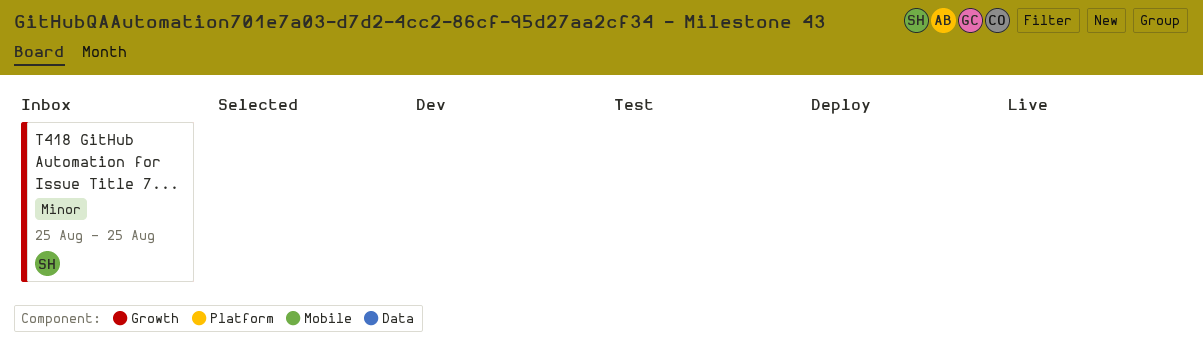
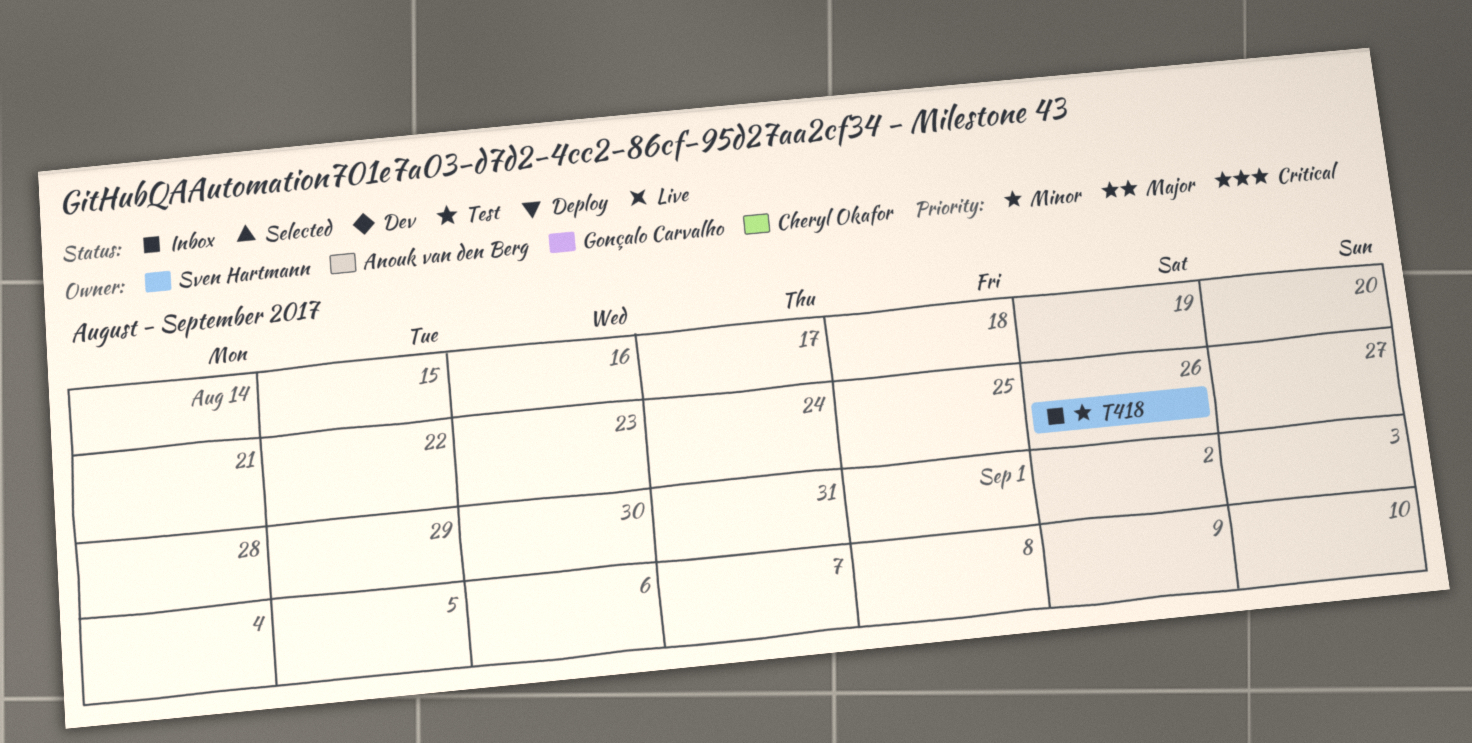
T418, start: Aug 25 -> Aug 26
T418, due: Aug 25 -> Aug 26

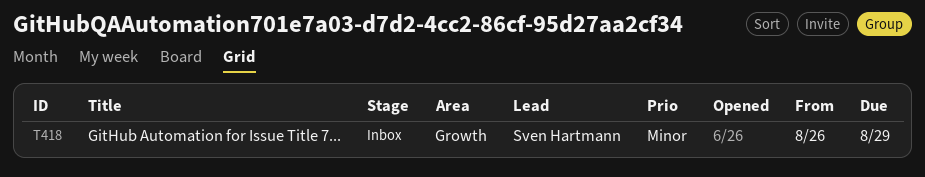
T418, due: Aug 26 -> Aug 29

